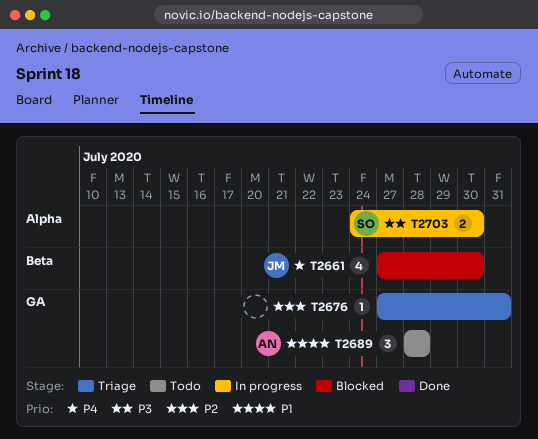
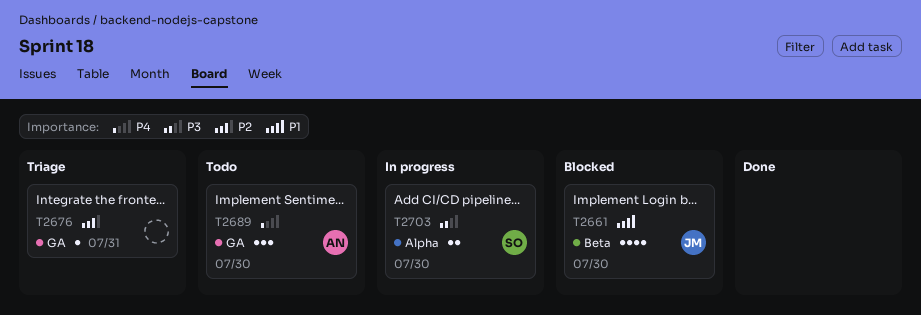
T2661, priority: P4 -> P1
T2689, priority: P1 -> P4
T2689, due: Jul 28 -> Jul 30

